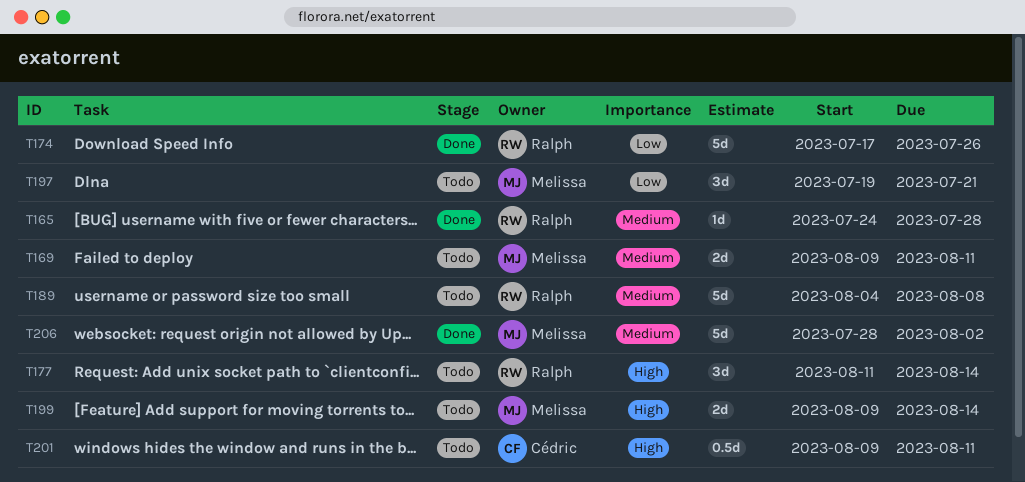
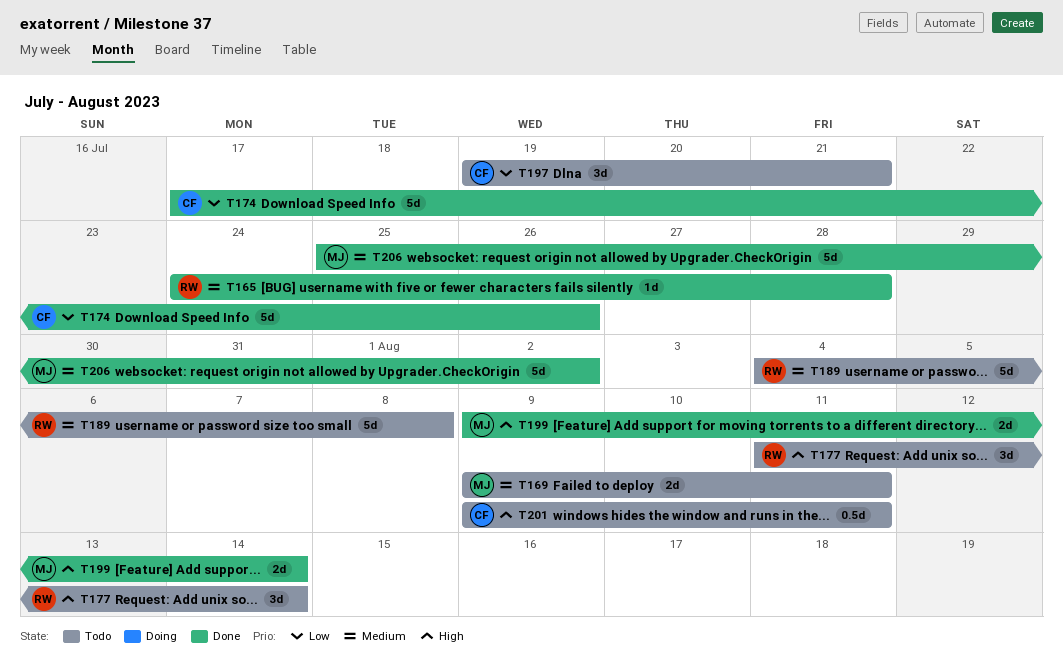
T174, owner: Ralph -> Cédric
T197, owner: Melissa -> Cédric
T199, status: Todo -> Done
T206, start: Jul 28 -> Jul 25

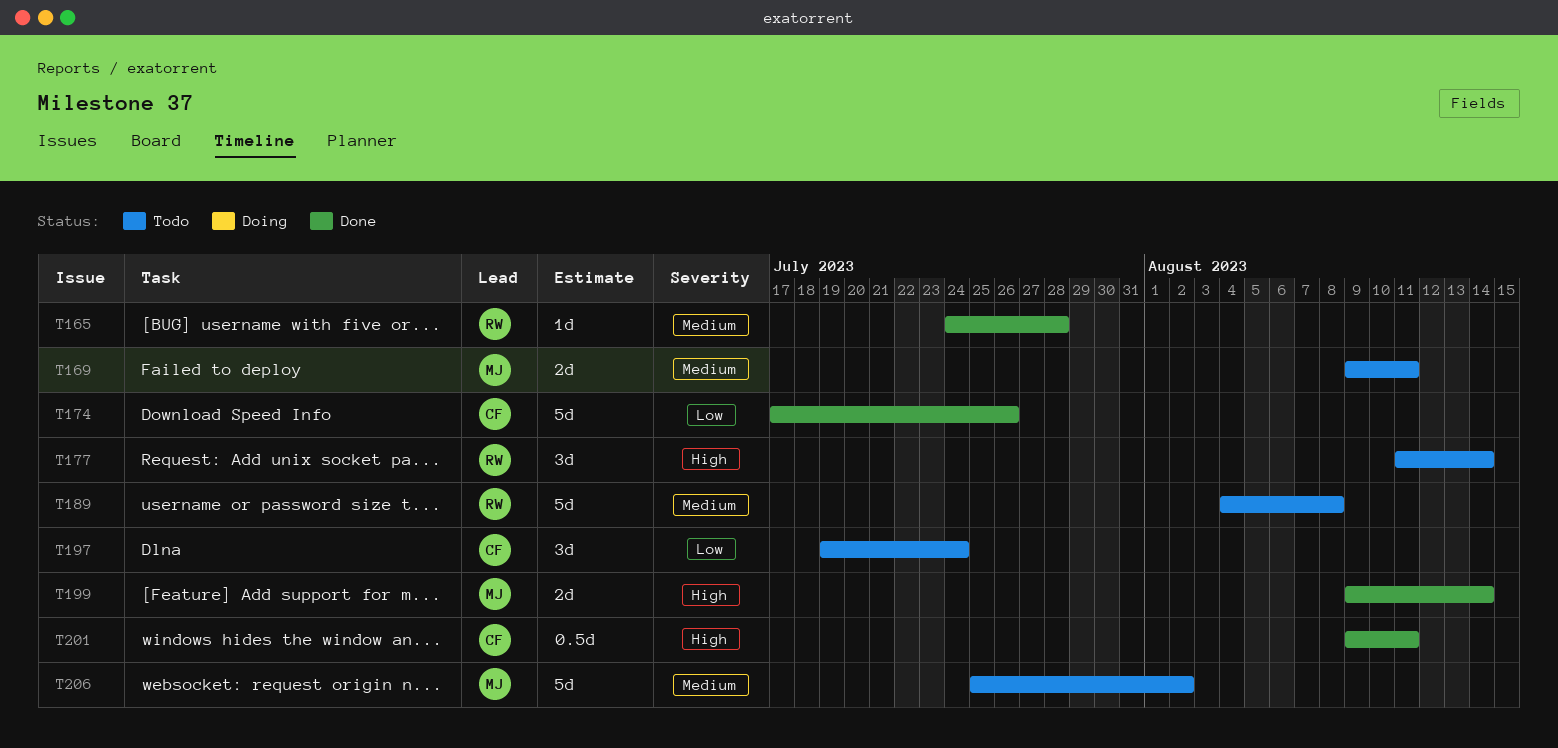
T197, due: Jul 21 -> Jul 24
T201, status: Todo -> Done
T206, status: Done -> Todo

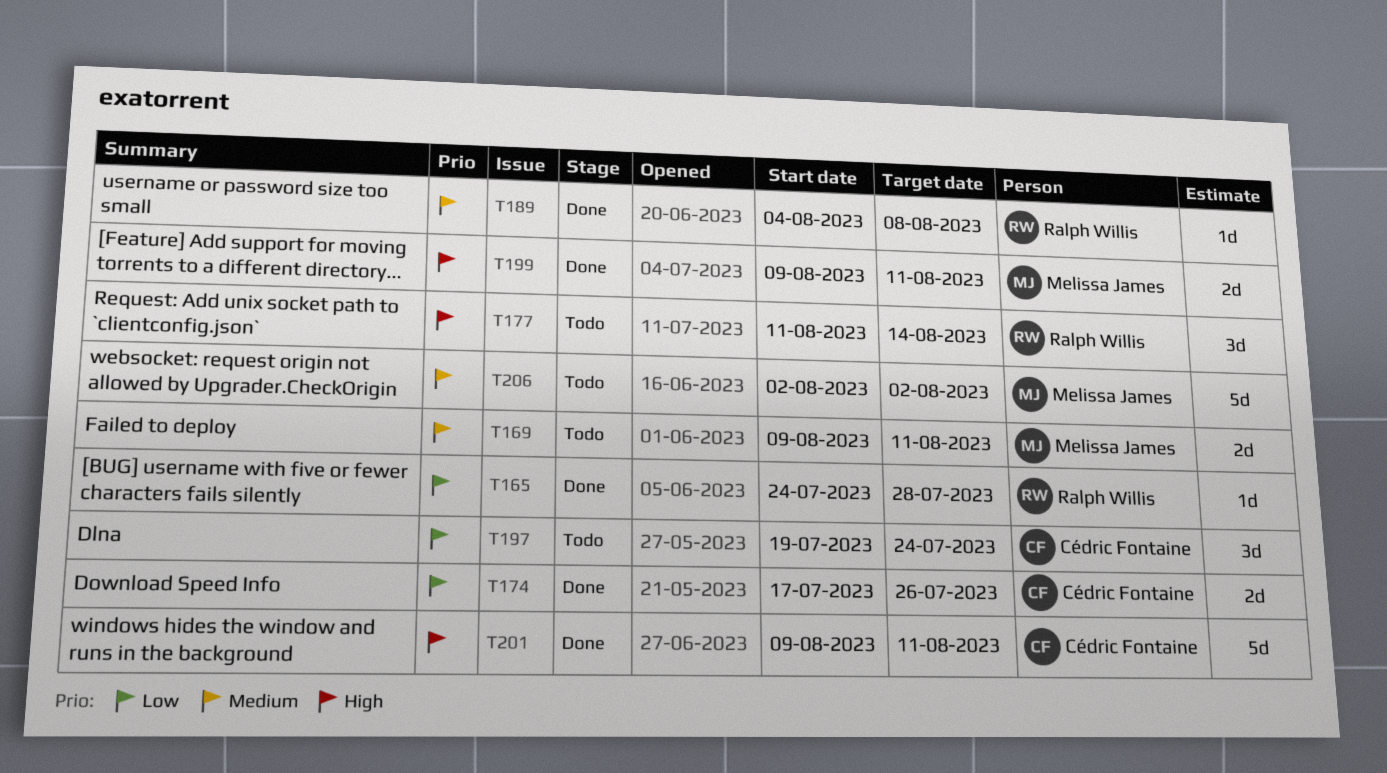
T165, priority: Medium -> Low
T174, estimate: 5d -> 2d
T189, status: Todo -> Done
T189, estimate: 5d -> 1d
T199, due: Aug 14 -> Aug 11
T201, estimate: 0.5d -> 5d
T206, start: Jul 25 -> Aug 2

